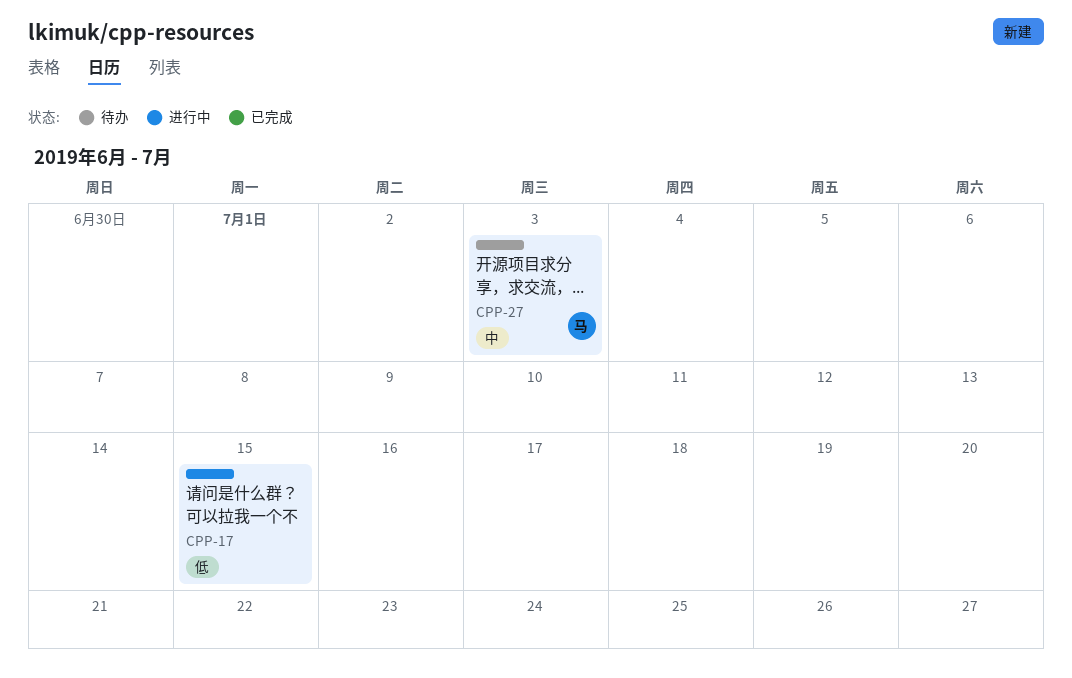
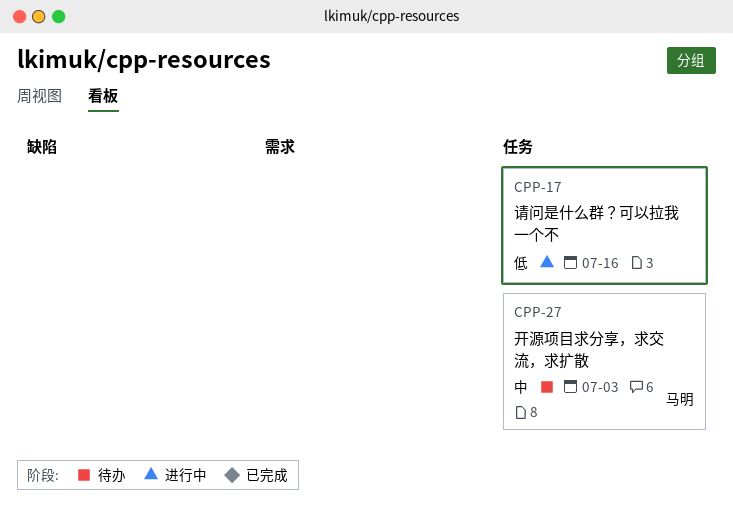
CPP-17, due: Jul 15 -> Jul 16

